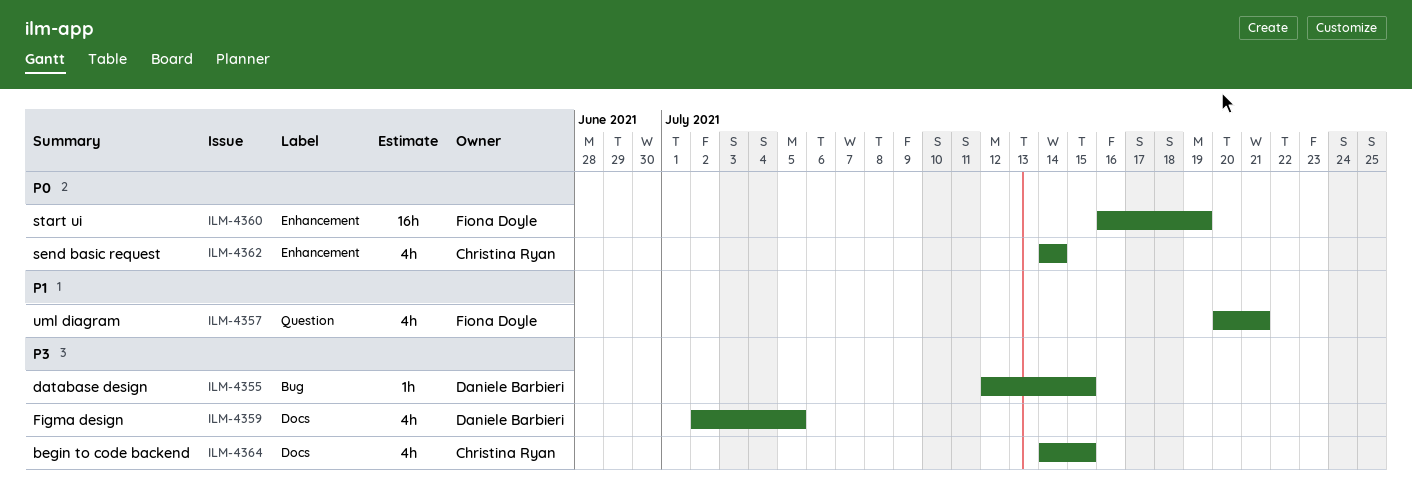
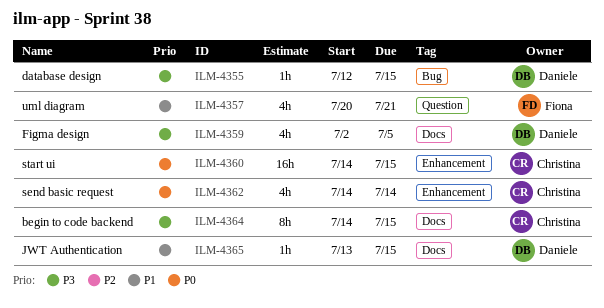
ILM-4360, owner: Fiona Doyle -> Christina Ryan
ILM-4360, start: Jul 16 -> Jul 14
ILM-4360, due: Jul 19 -> Jul 15
ILM-4364, estimate: 4h -> 8h
ILM-4365: none -> present

